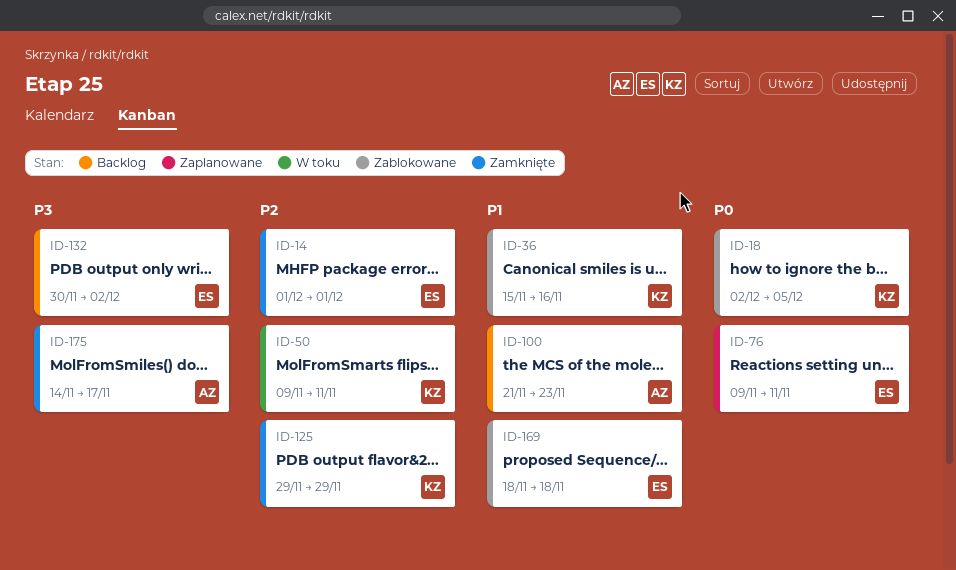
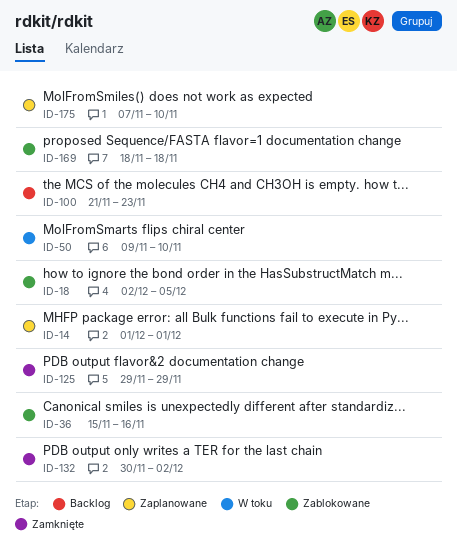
ID-14, status: Zamknięte -> Zaplanowane
ID-50, due: Nov 11 -> Nov 10
ID-76: present -> none
ID-132, status: Backlog -> Zamknięte
ID-175, status: Zamknięte -> Zaplanowane
ID-175, start: Nov 14 -> Nov 7
ID-175, due: Nov 17 -> Nov 10

